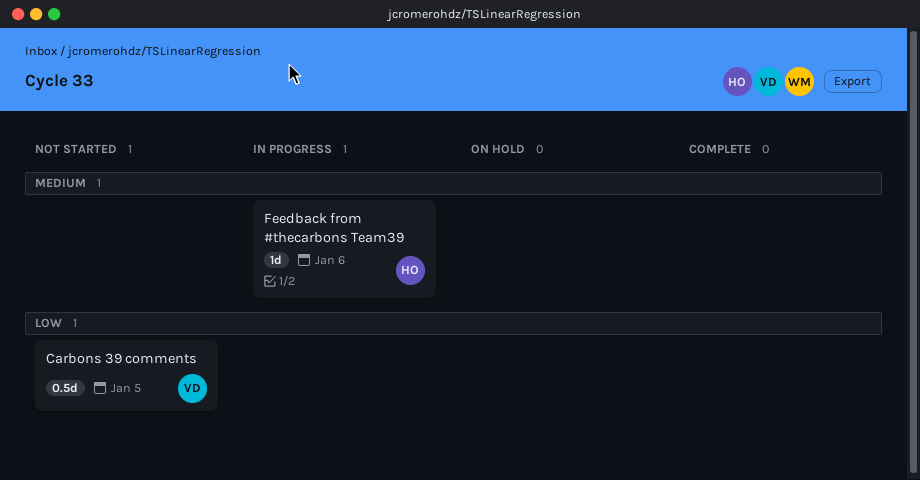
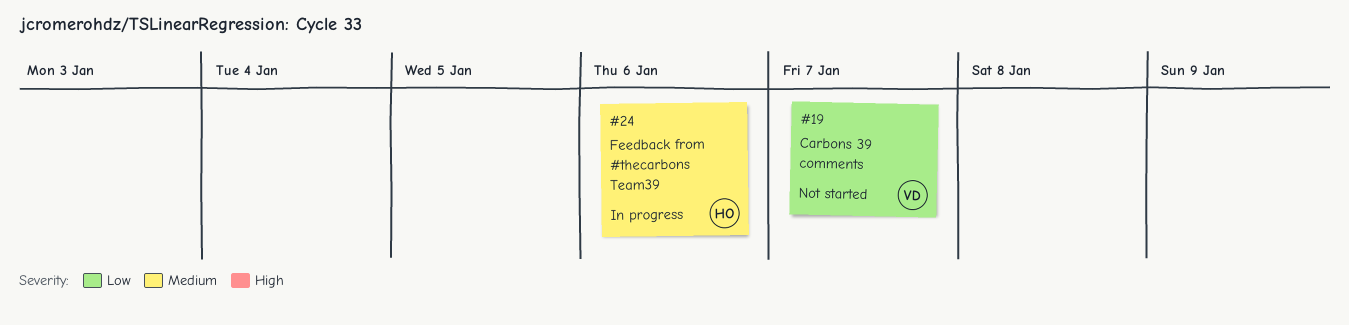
Carbons 39 comments, due: Jan 5 -> Jan 7

